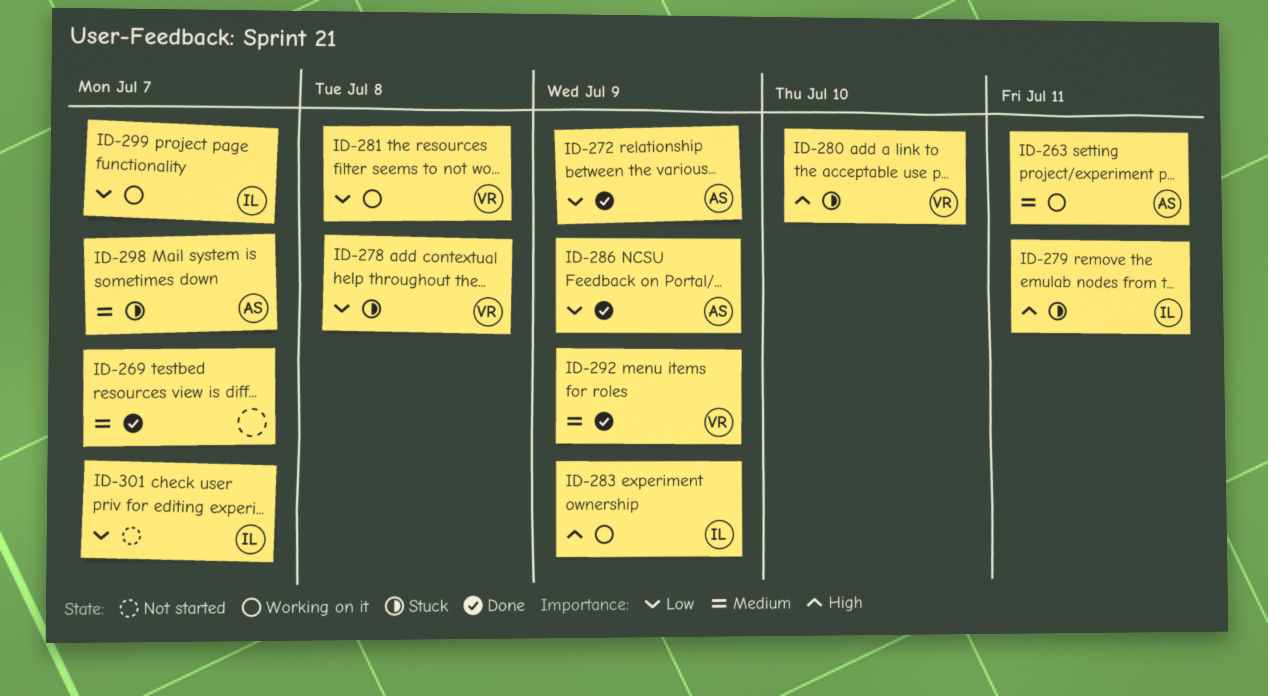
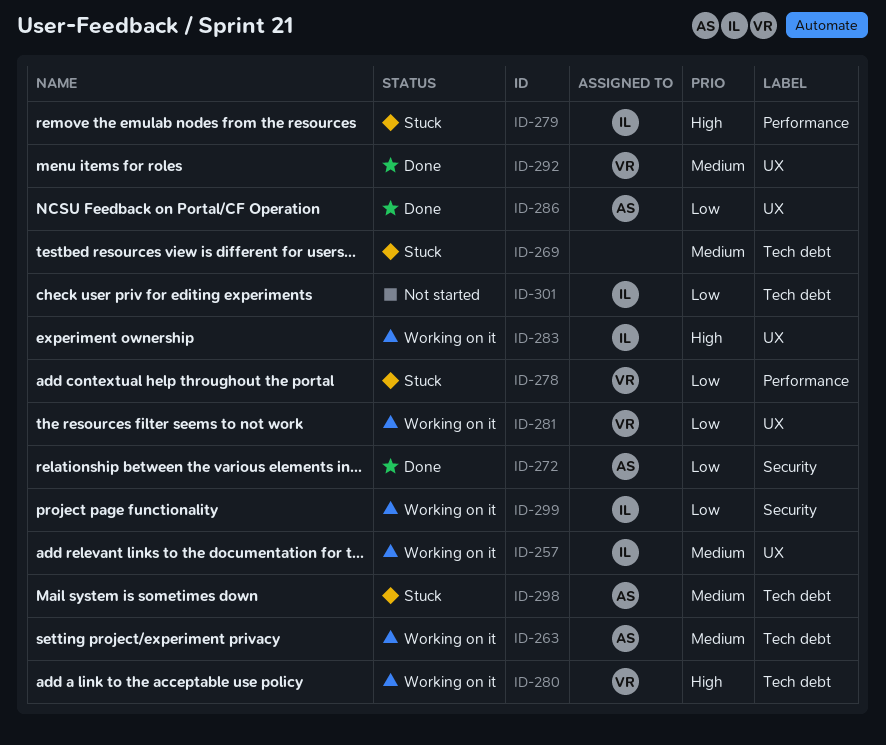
ID-257: none -> present
ID-269, status: Done -> Stuck
ID-280, status: Stuck -> Working on it

